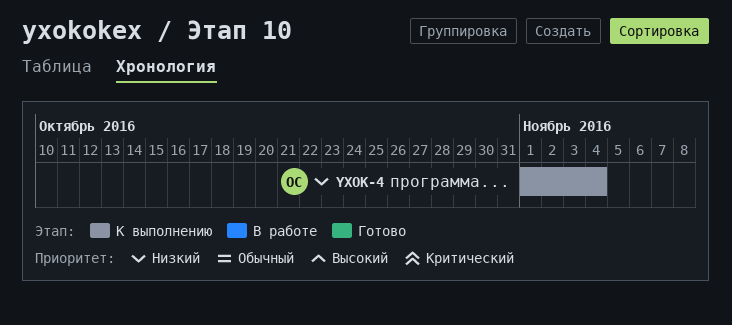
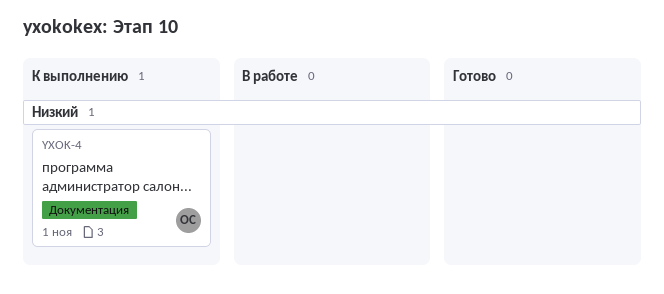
YXOK-4, due: Nov 4 -> Nov 1

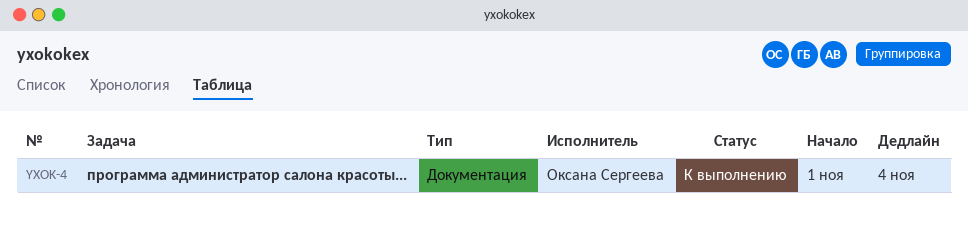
YXOK-4, due: Nov 1 -> Nov 4

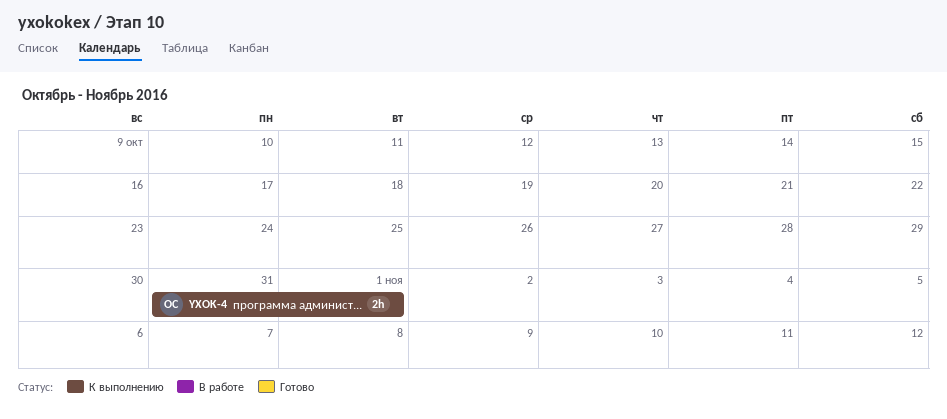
YXOK-4, start: Nov 1 -> Oct 31
YXOK-4, due: Nov 4 -> Nov 1

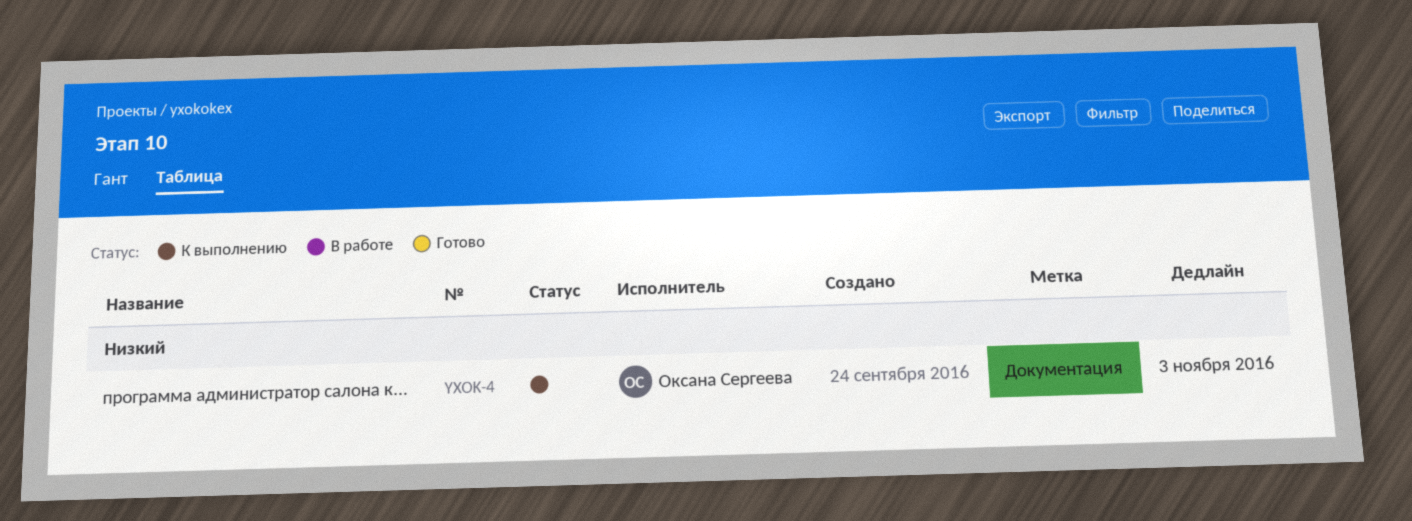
YXOK-4, due: Nov 1 -> Nov 3

